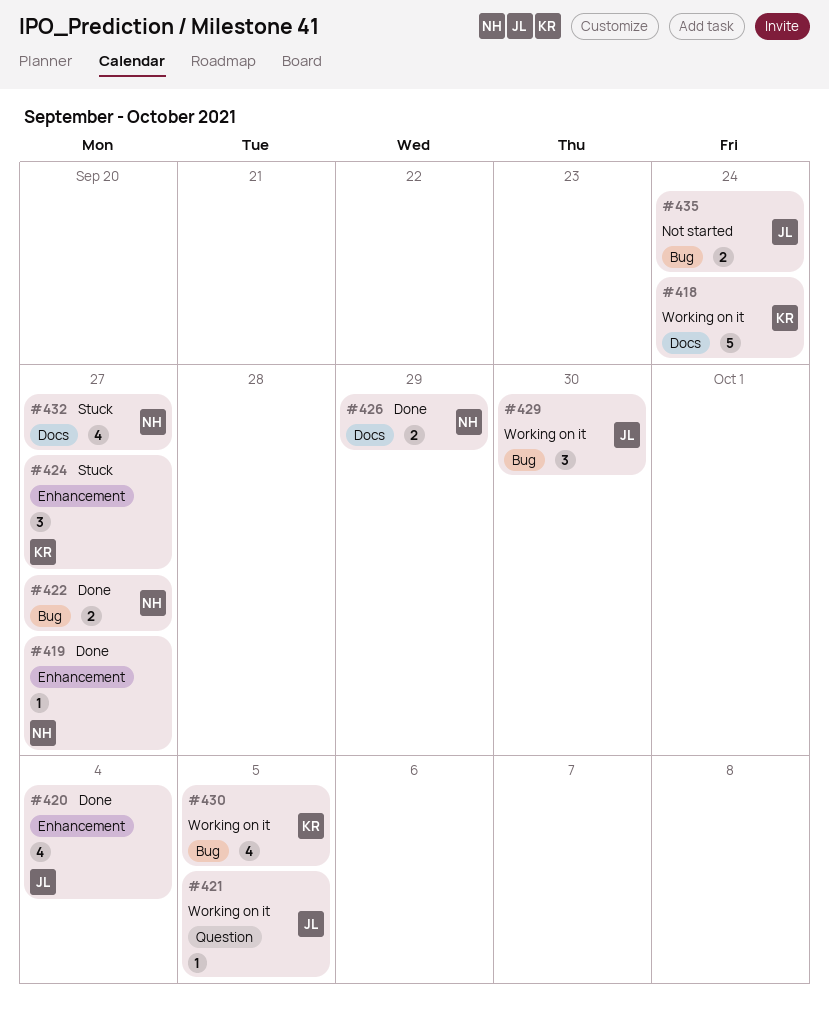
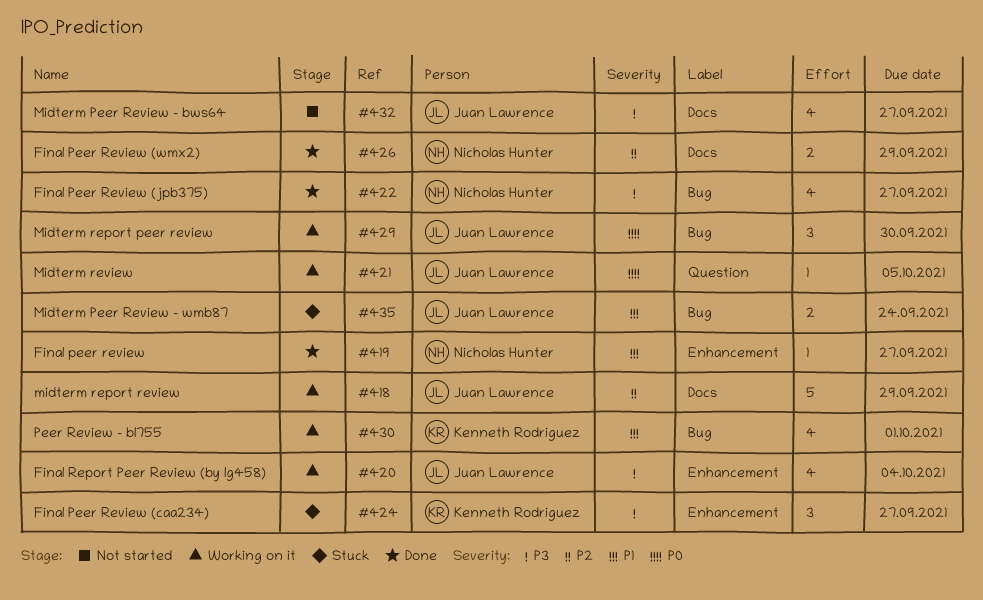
#418, owner: Kenneth Rodriguez -> Juan Lawrence
#418, due: Sep 24 -> Sep 29
#420, status: Done -> Working on it
#422, estimate: 2 -> 4
#430, due: Oct 5 -> Oct 1
#432, status: Stuck -> Not started
#432, owner: Nicholas Hunter -> Juan Lawrence
#435, status: Not started -> Stuck

